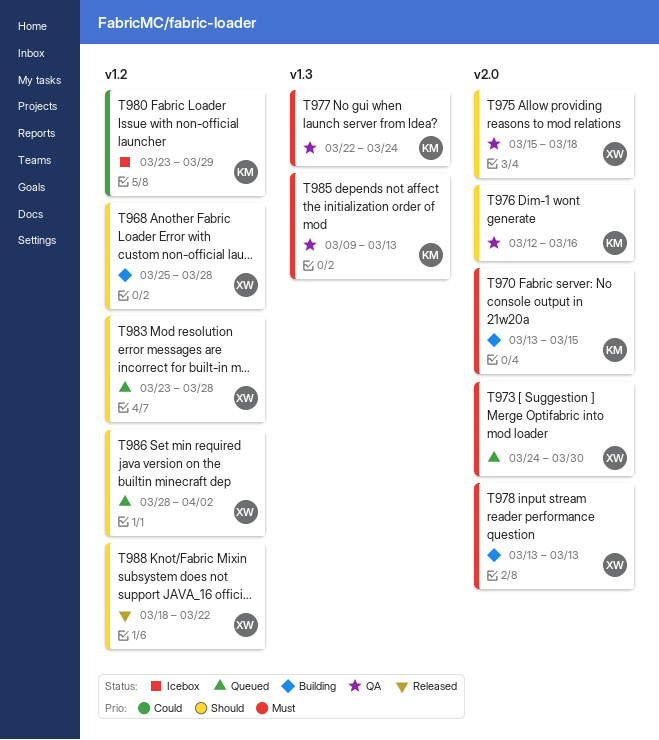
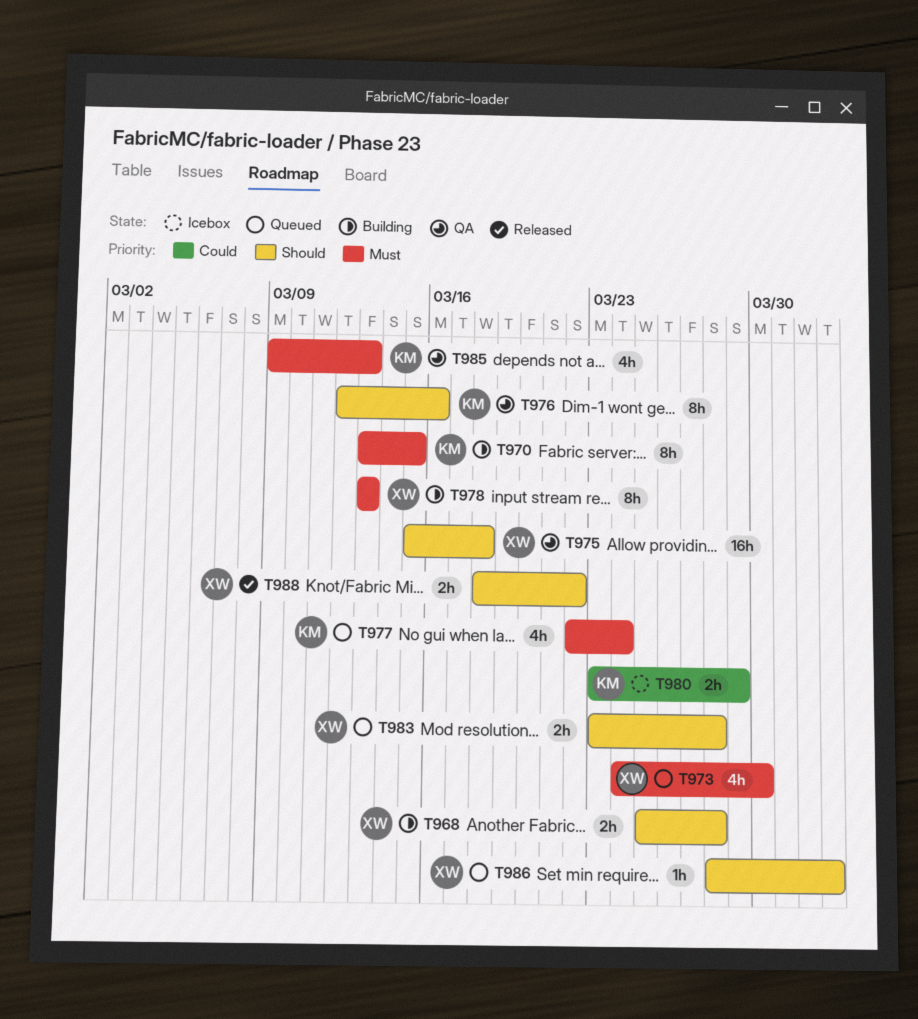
T977, status: QA -> Queued

